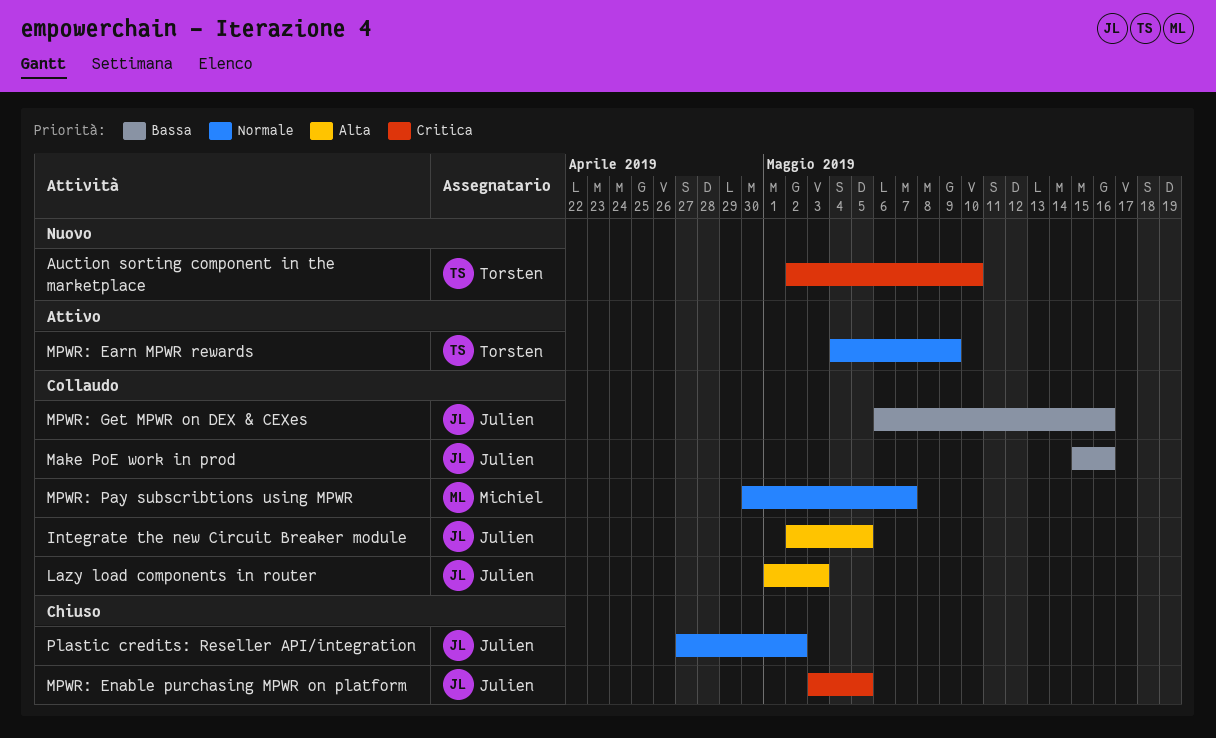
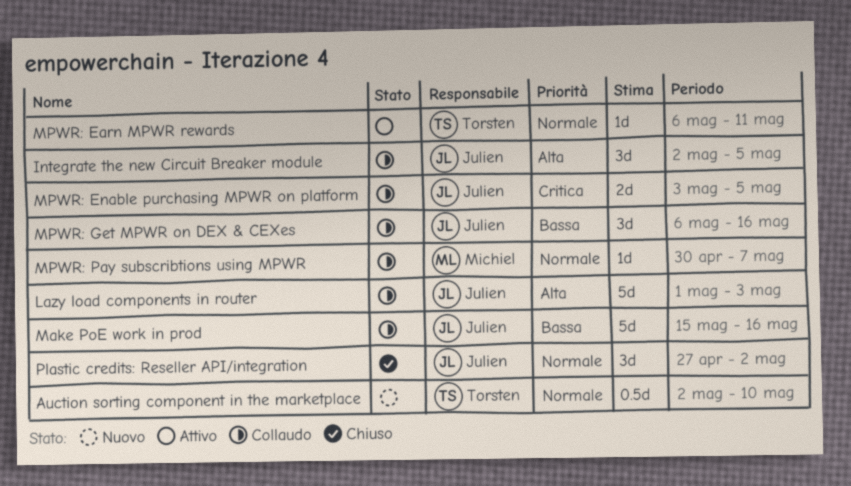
Auction sorting component in the marketplace, priority: Critica -> Normale
MPWR: Earn MPWR rewards, start: May 4 -> May 6
MPWR: Earn MPWR rewards, due: May 9 -> May 11
MPWR: Enable purchasing MPWR on platform, status: Chiuso -> Collaudo

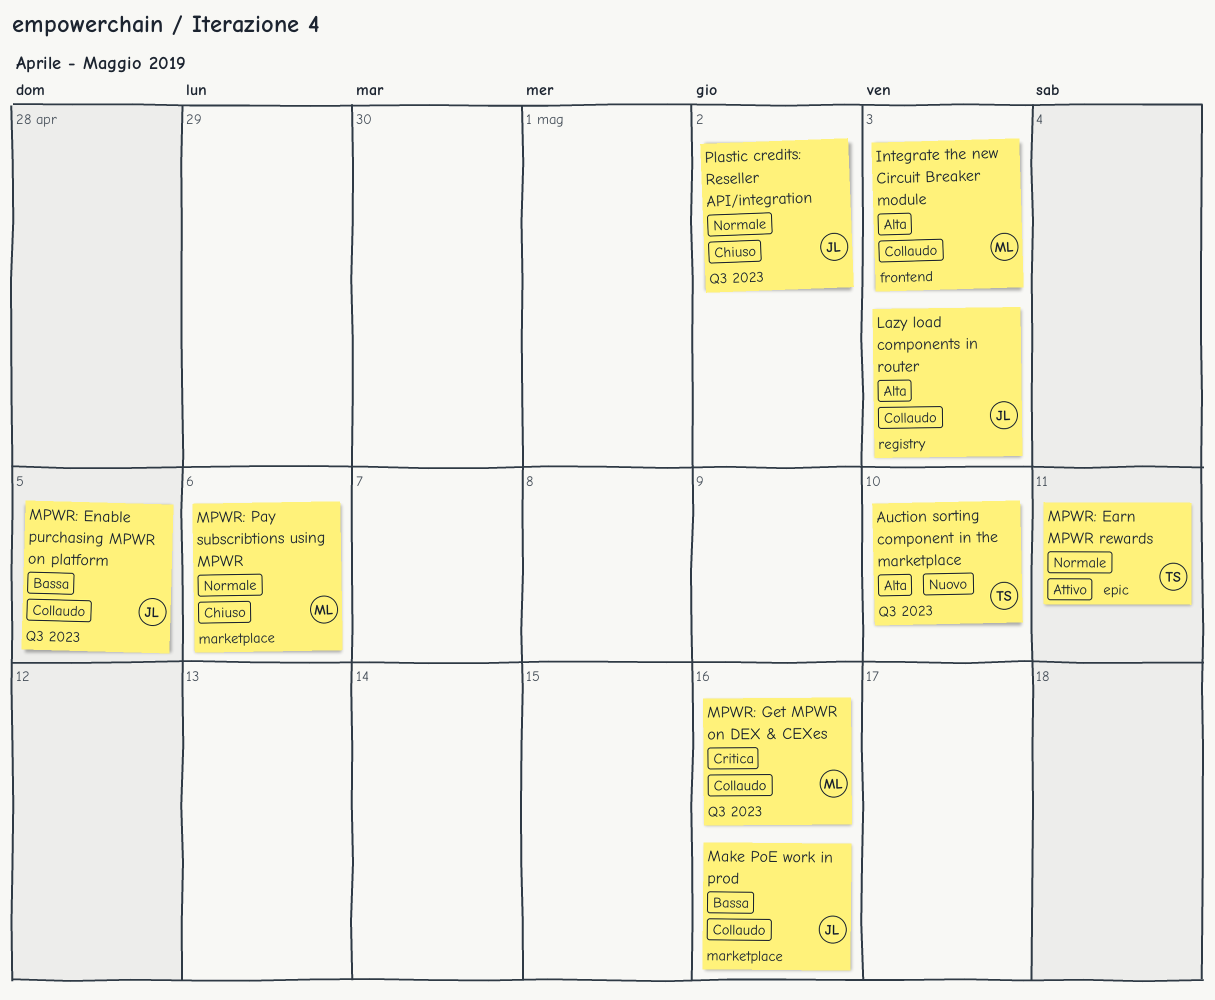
Auction sorting component in the marketplace, priority: Normale -> Alta
Integrate the new Circuit Breaker module, owner: Julien -> Michiel
Integrate the new Circuit Breaker module, due: May 5 -> May 3
MPWR: Enable purchasing MPWR on platform, priority: Critica -> Bassa
MPWR: Get MPWR on DEX & CEXes, owner: Julien -> Michiel
MPWR: Get MPWR on DEX & CEXes, priority: Bassa -> Critica
MPWR: Pay subscribtions using MPWR, status: Collaudo -> Chiuso
MPWR: Pay subscribtions using MPWR, due: May 7 -> May 6

